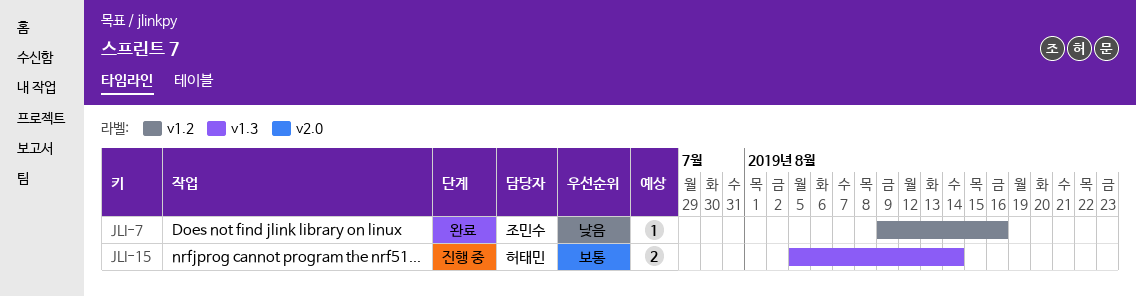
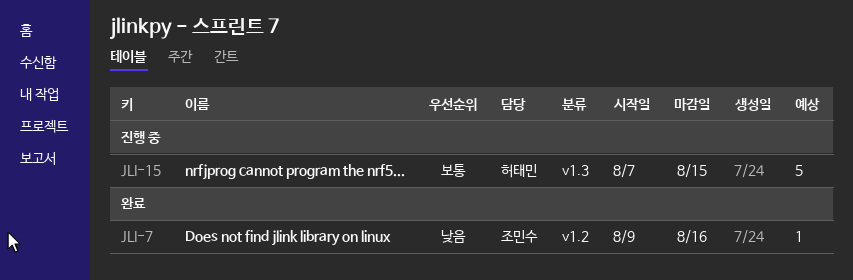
JLI-15, estimate: 2 -> 5
JLI-15, start: Aug 5 -> Aug 7
JLI-15, due: Aug 14 -> Aug 15

